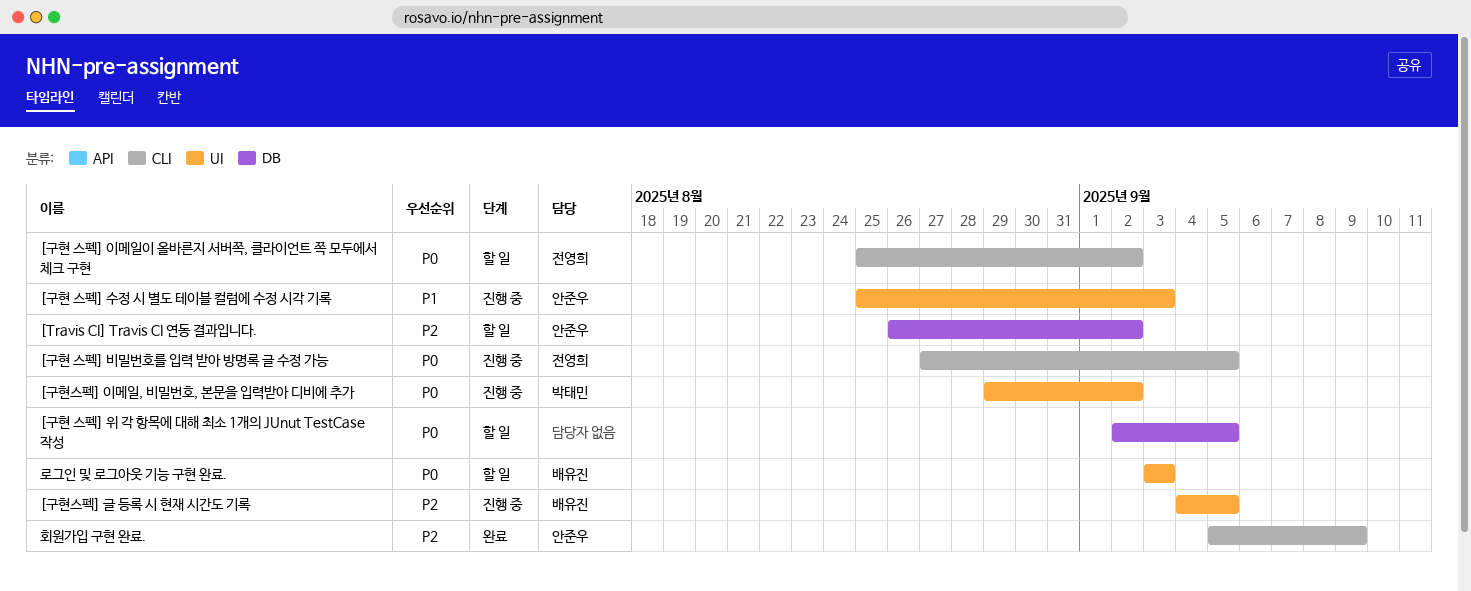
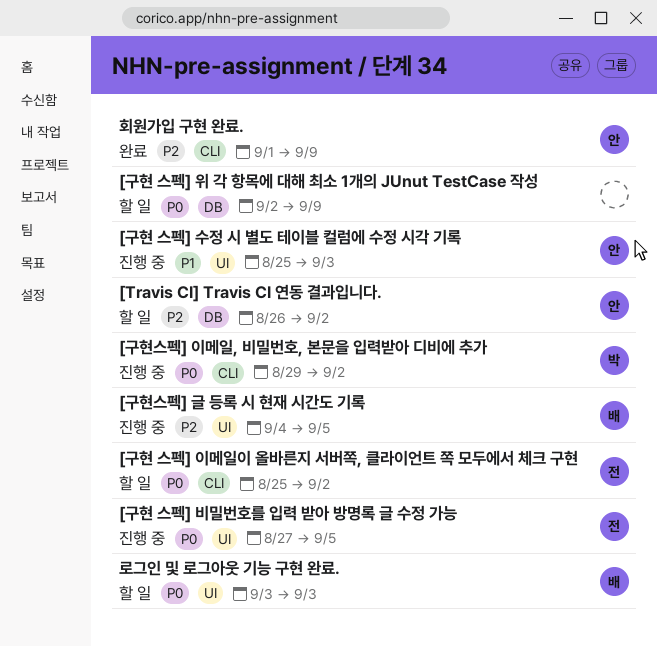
[구현 스펙] 비밀번호를 입력 받아 방명록 글 수정 가능, label: CLI -> UI
[구현 스펙] 위 각 항목에 대해 최소 1개의 JUnut TestCase 작성, due: Sep 5 -> Sep 9
[구현스펙] 이메일, 비밀번호, 본문을 입력받아 디비에 추가, label: UI -> CLI
회원가입 구현 완료., start: Sep 5 -> Sep 1

